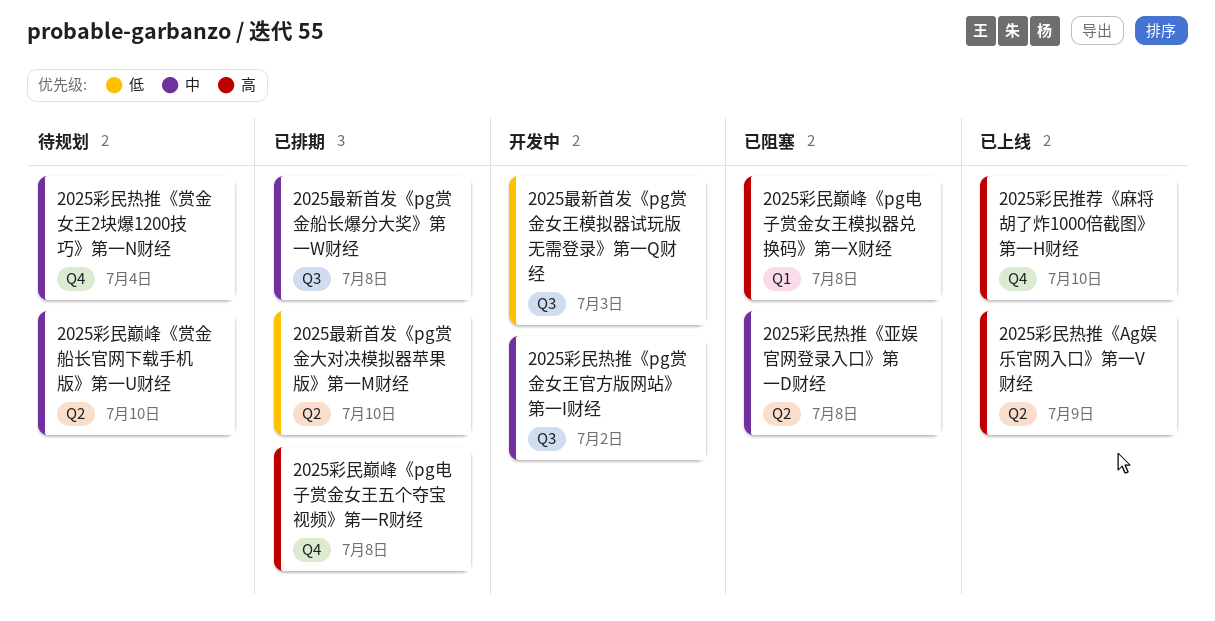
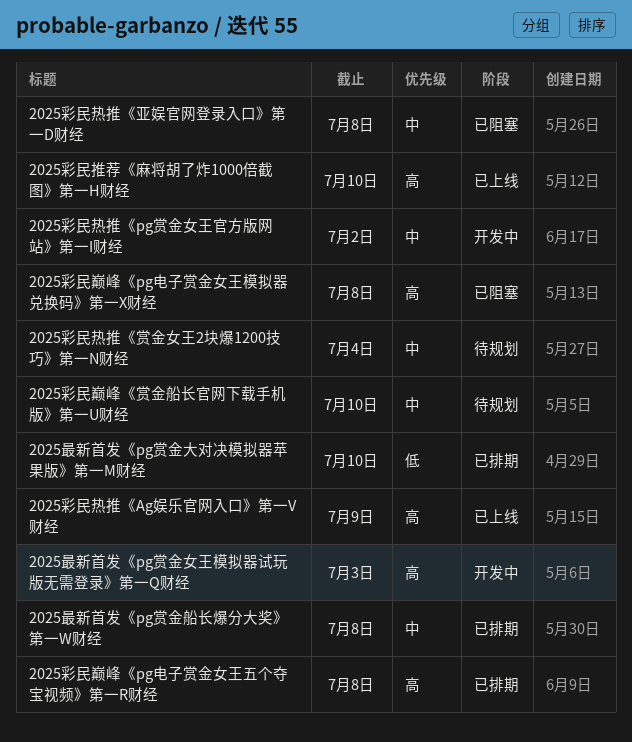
2025最新首发《pg赏金女王模拟器试玩版无需登录》第一Q财经, priority: 低 -> 高

